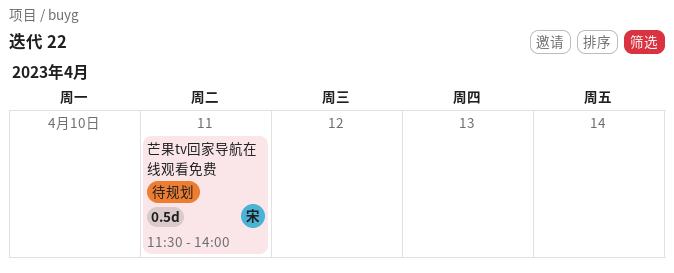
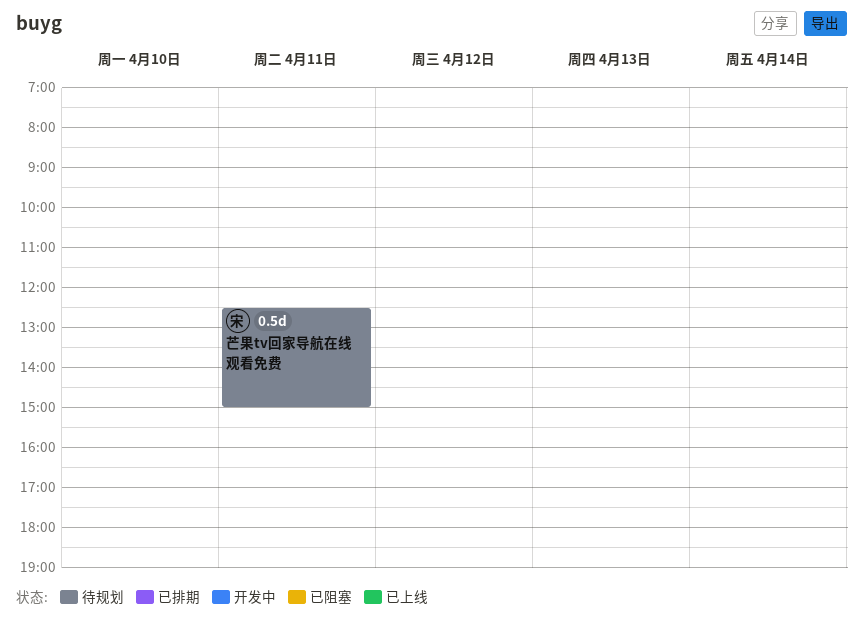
芒果tv回家导航在线观看免费, begins: 11:30 -> 12:30
芒果tv回家导航在线观看免费, ends: 14:00 -> 15:00

